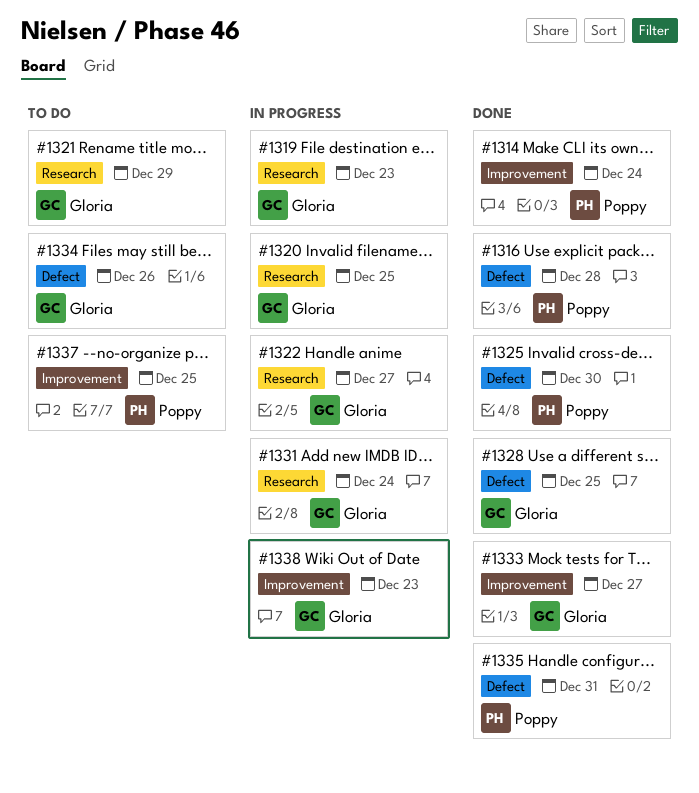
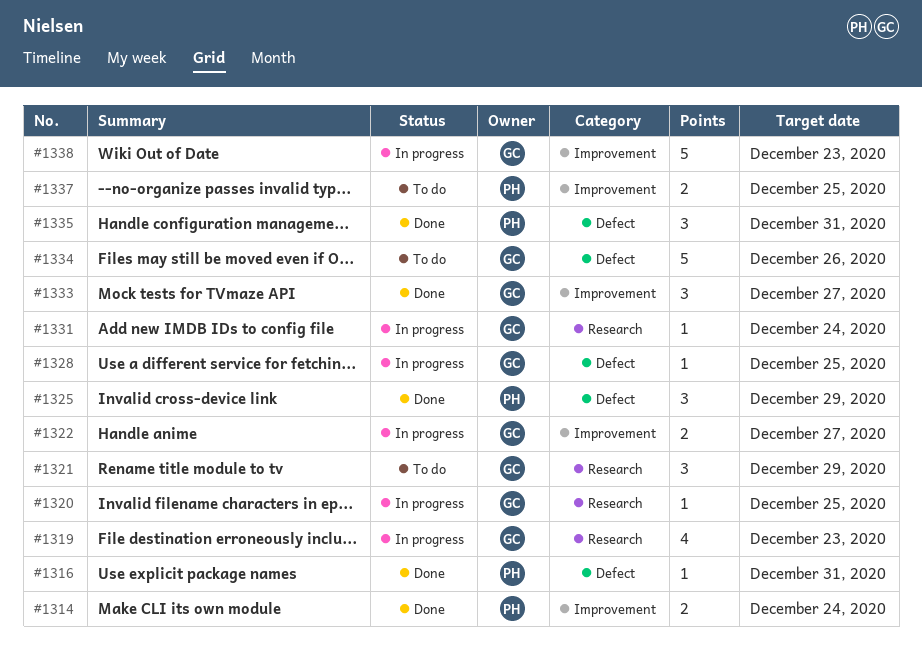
#1316, due: Dec 28 -> Dec 31
#1322, label: Research -> Improvement
#1325, due: Dec 30 -> Dec 29
#1328, status: Done -> In progress

